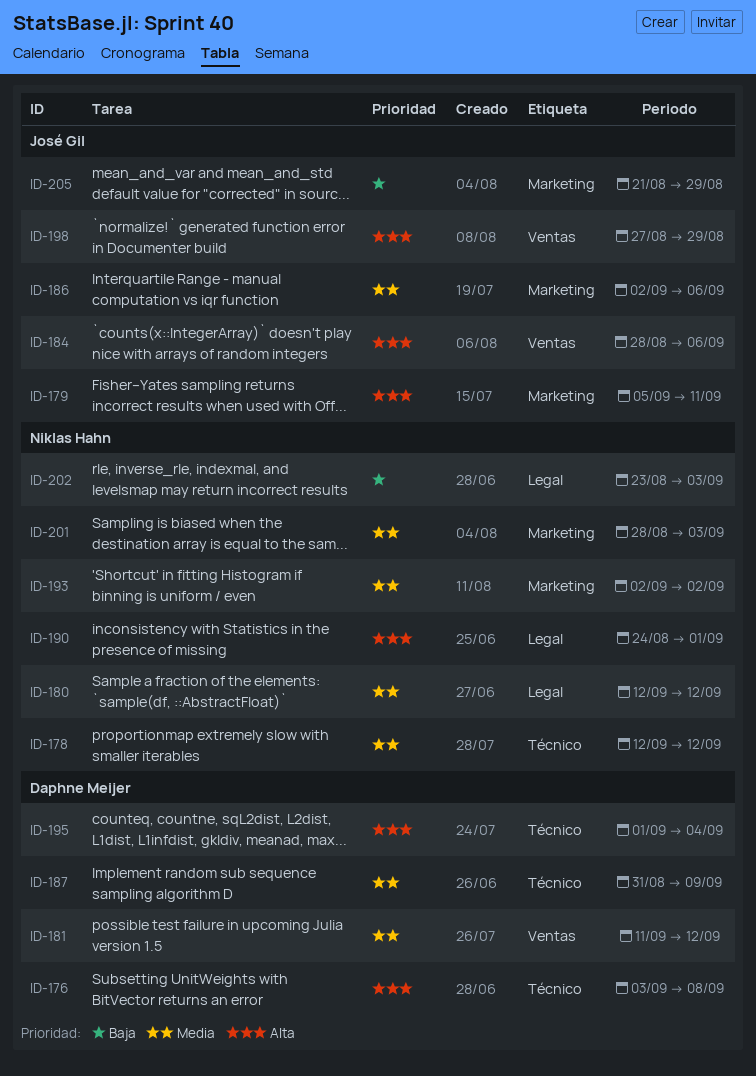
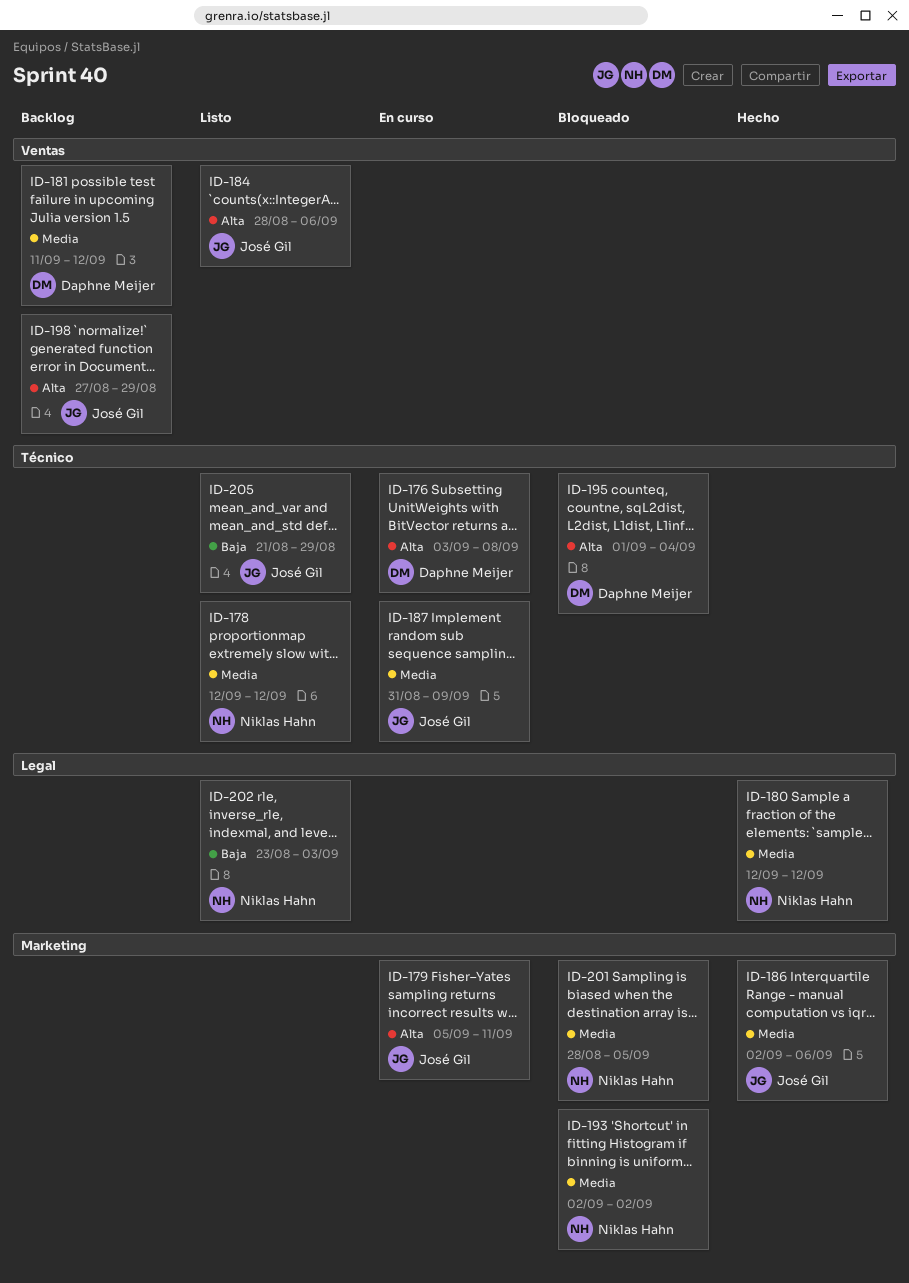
ID-187, owner: Daphne Meijer -> José Gil
ID-190: present -> none
ID-201, due: Sep 3 -> Sep 5
ID-205, label: Marketing -> Técnico

